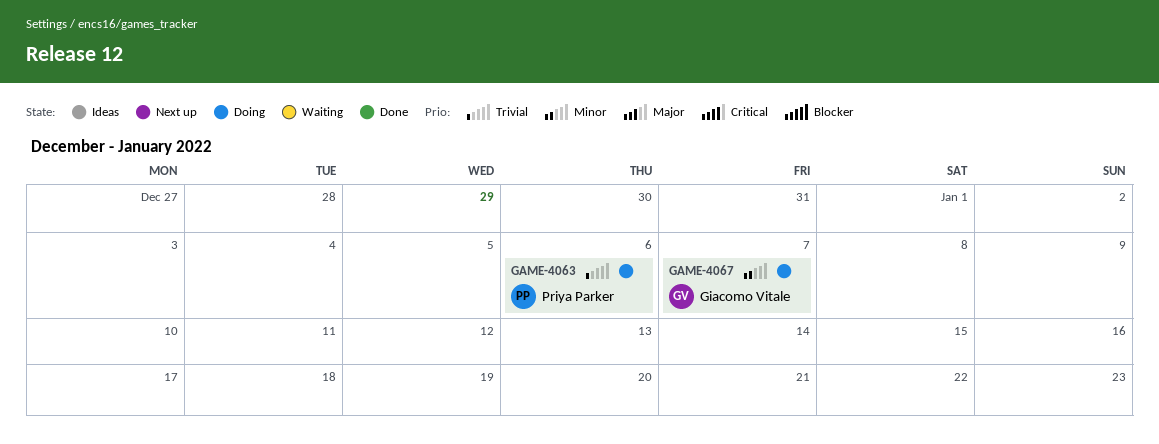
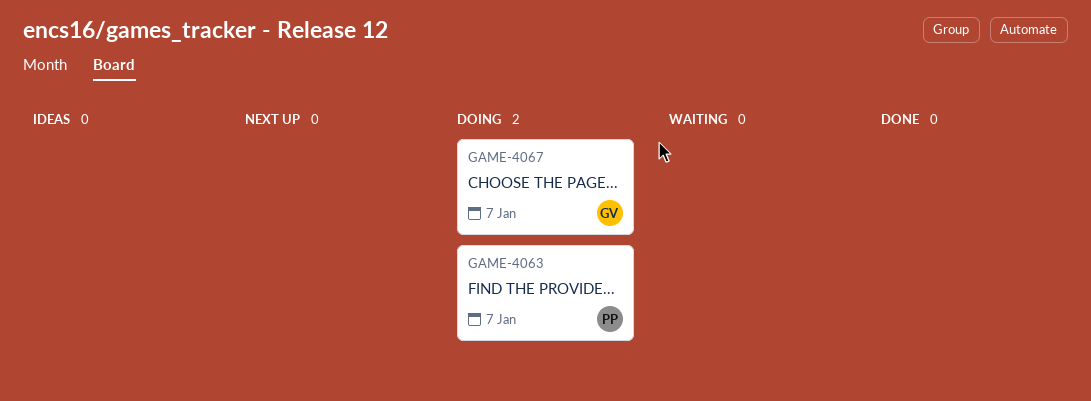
GAME-4063, due: Jan 6 -> Jan 7

